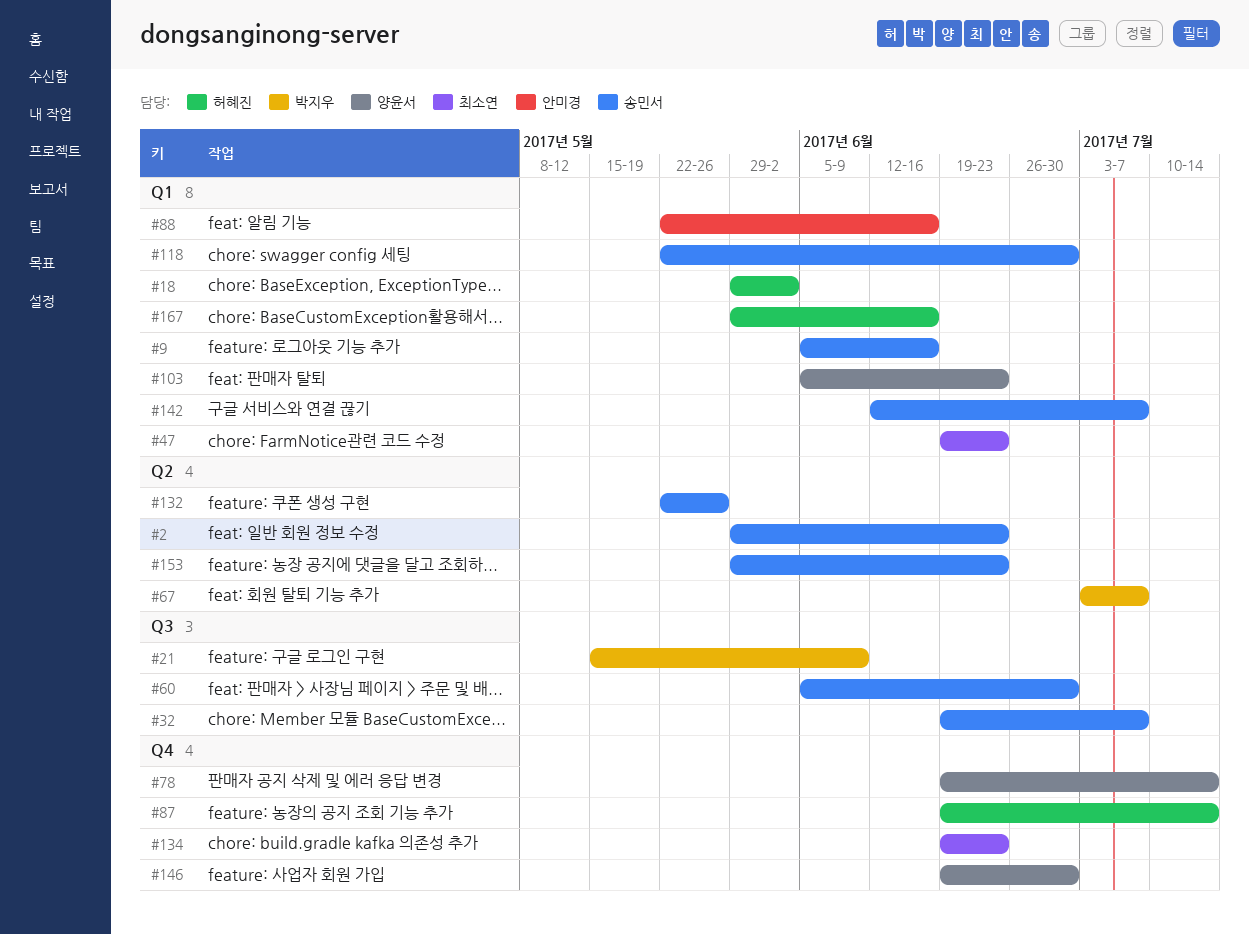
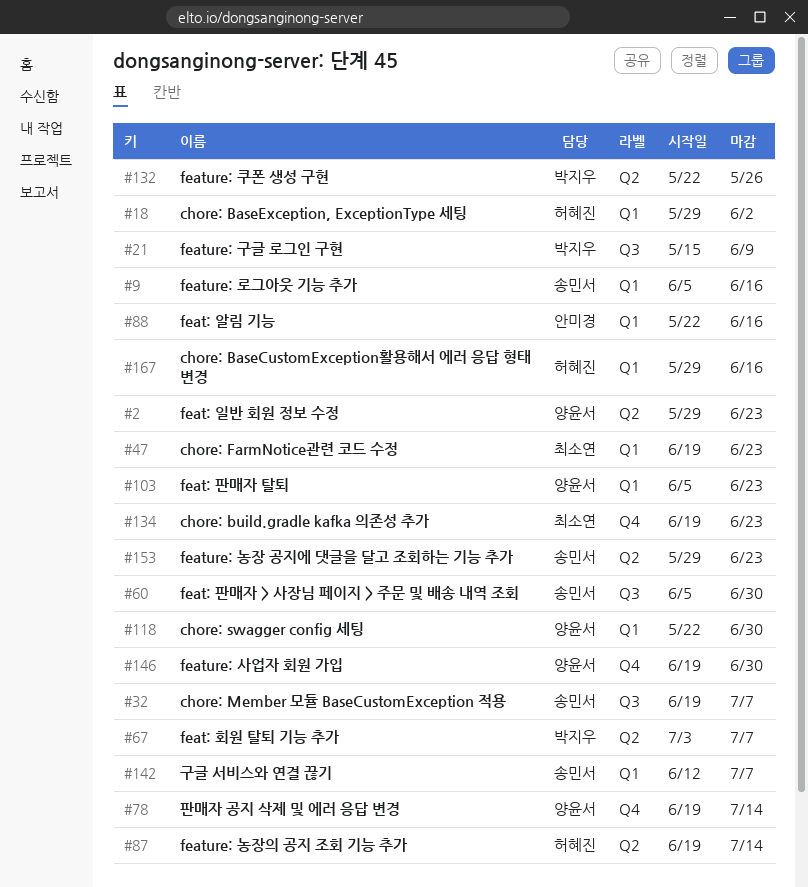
#2, owner: 송민서 -> 양윤서
#87, label: Q4 -> Q2
#118, owner: 송민서 -> 양윤서
#132, owner: 송민서 -> 박지우

